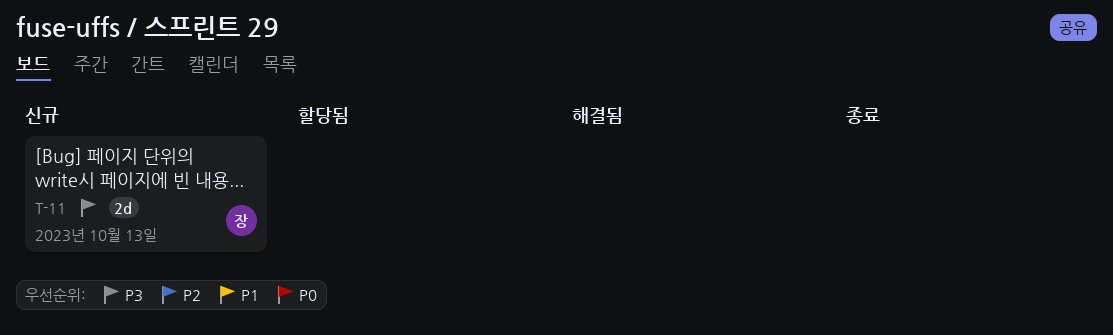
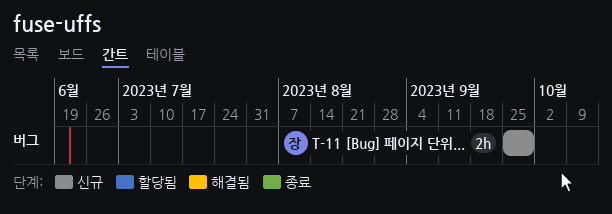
T-11, estimate: 2d -> 2h
T-11, due: Oct 13 -> Sep 29

